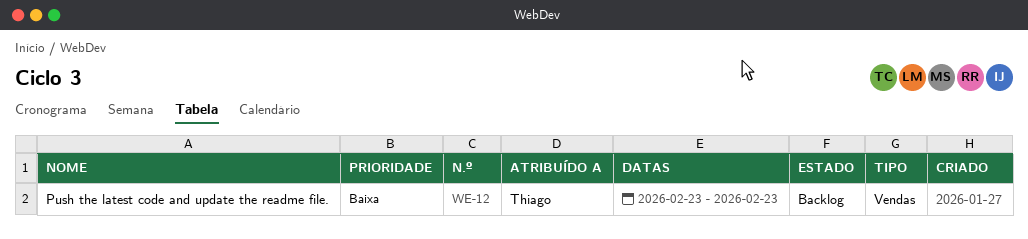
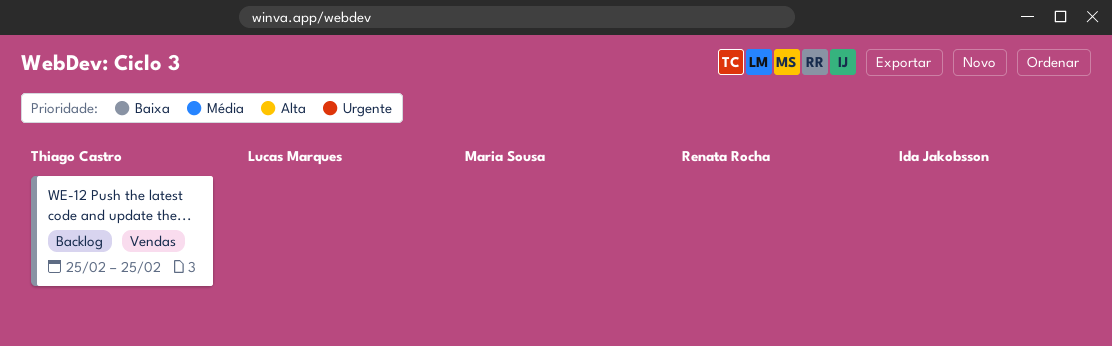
WE-12, start: Feb 23 -> Feb 25
WE-12, due: Feb 23 -> Feb 25

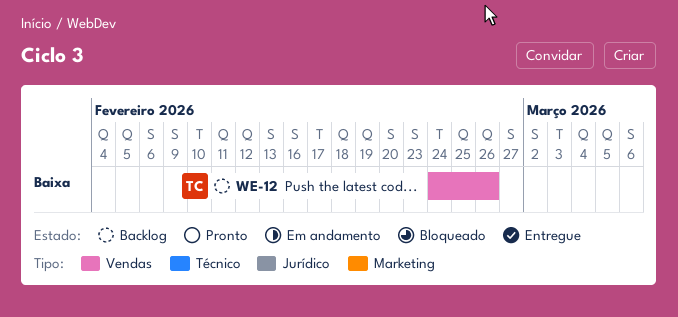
WE-12, start: Feb 25 -> Feb 24
WE-12, due: Feb 25 -> Feb 26

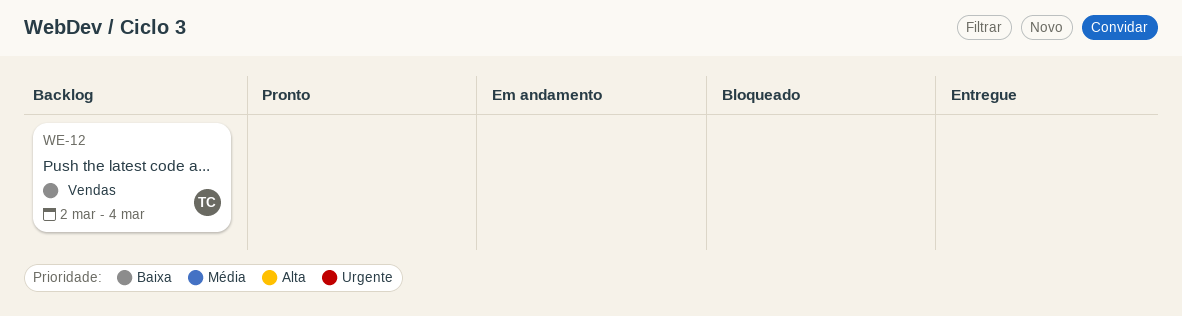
WE-12, start: Feb 24 -> Mar 2
WE-12, due: Feb 26 -> Mar 4

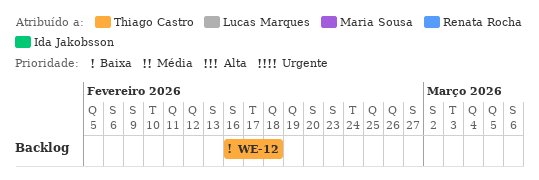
WE-12, start: Mar 2 -> Feb 16
WE-12, due: Mar 4 -> Feb 18

